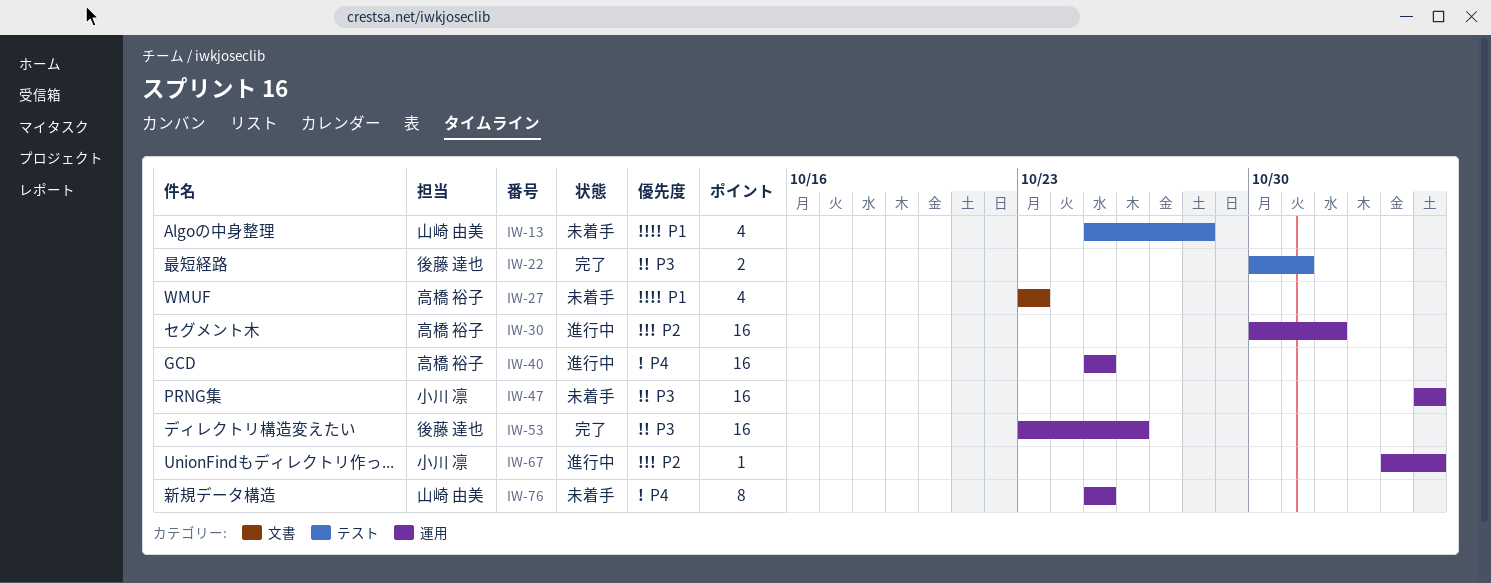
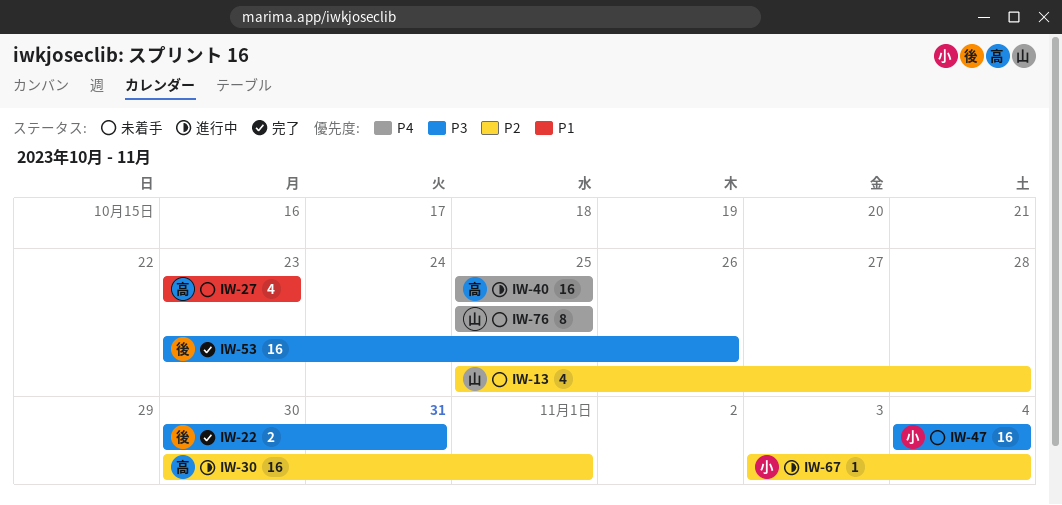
IW-13, priority: P1 -> P2

